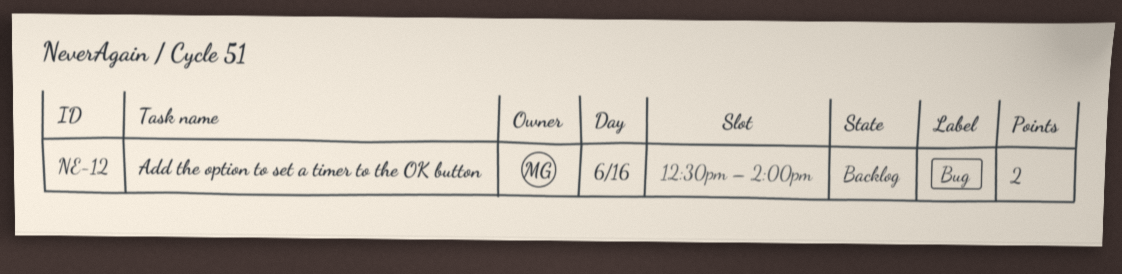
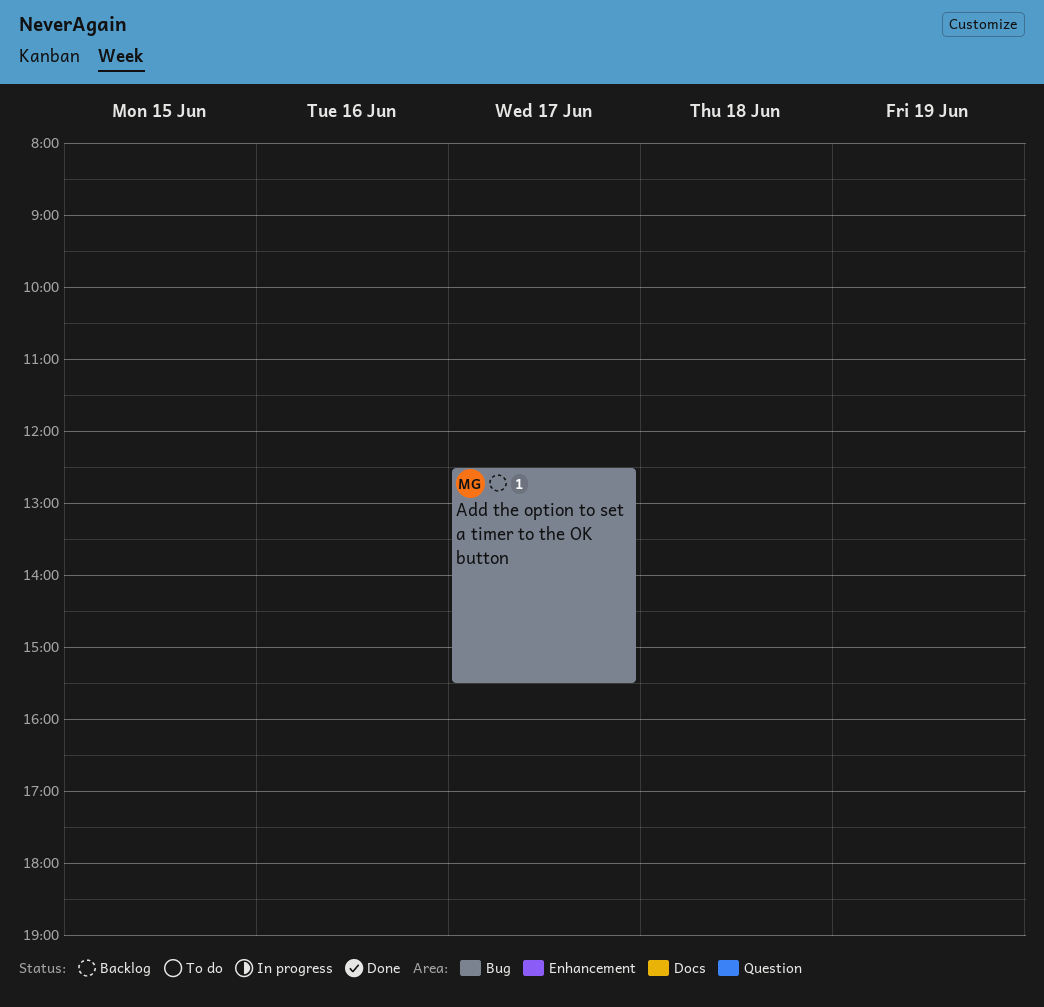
Add the option to set a timer to the OK button, estimate: 2 -> 1
Add the option to set a timer to the OK button, day: Jun 16 -> Jun 17
Add the option to set a timer to the OK button, ends: 14:00 -> 15:30

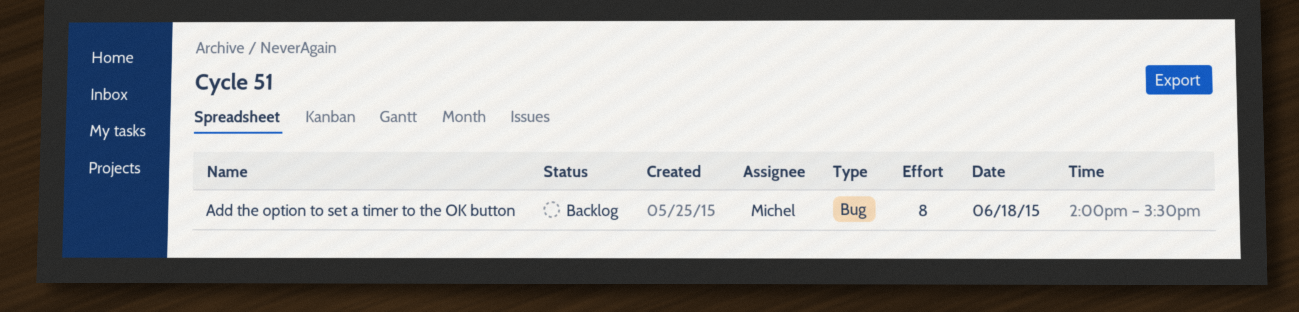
Add the option to set a timer to the OK button, estimate: 1 -> 8
Add the option to set a timer to the OK button, day: Jun 17 -> Jun 18
Add the option to set a timer to the OK button, begins: 12:30 -> 14:00

